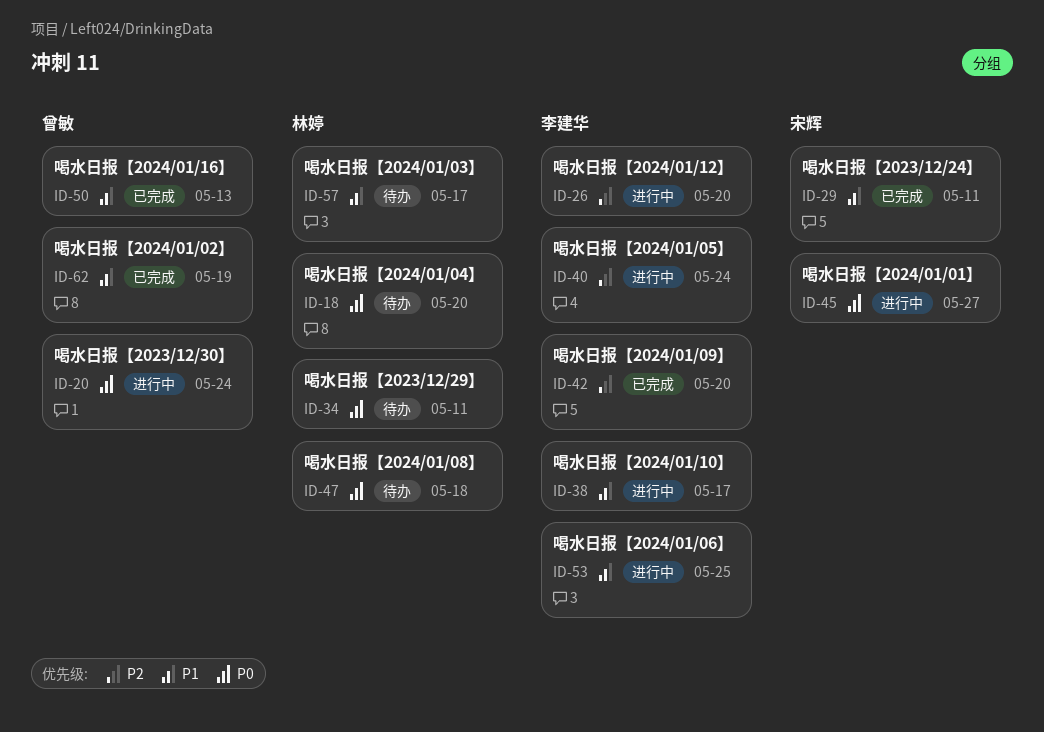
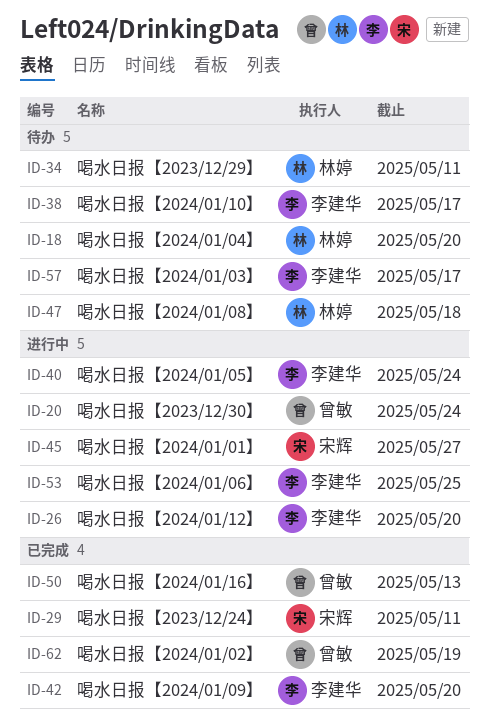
ID-38, status: 进行中 -> 待办
ID-57, owner: 林婷 -> 李建华

